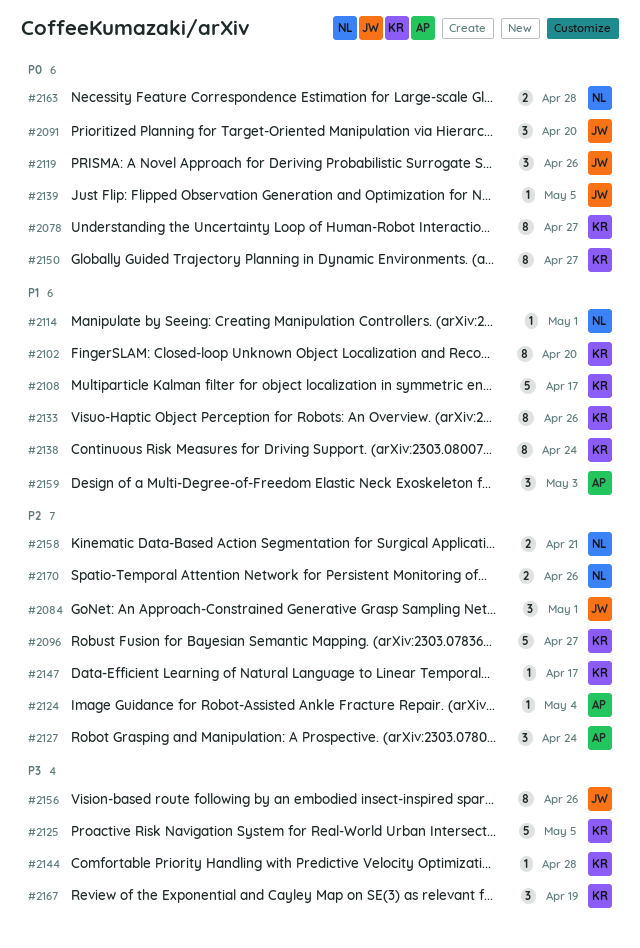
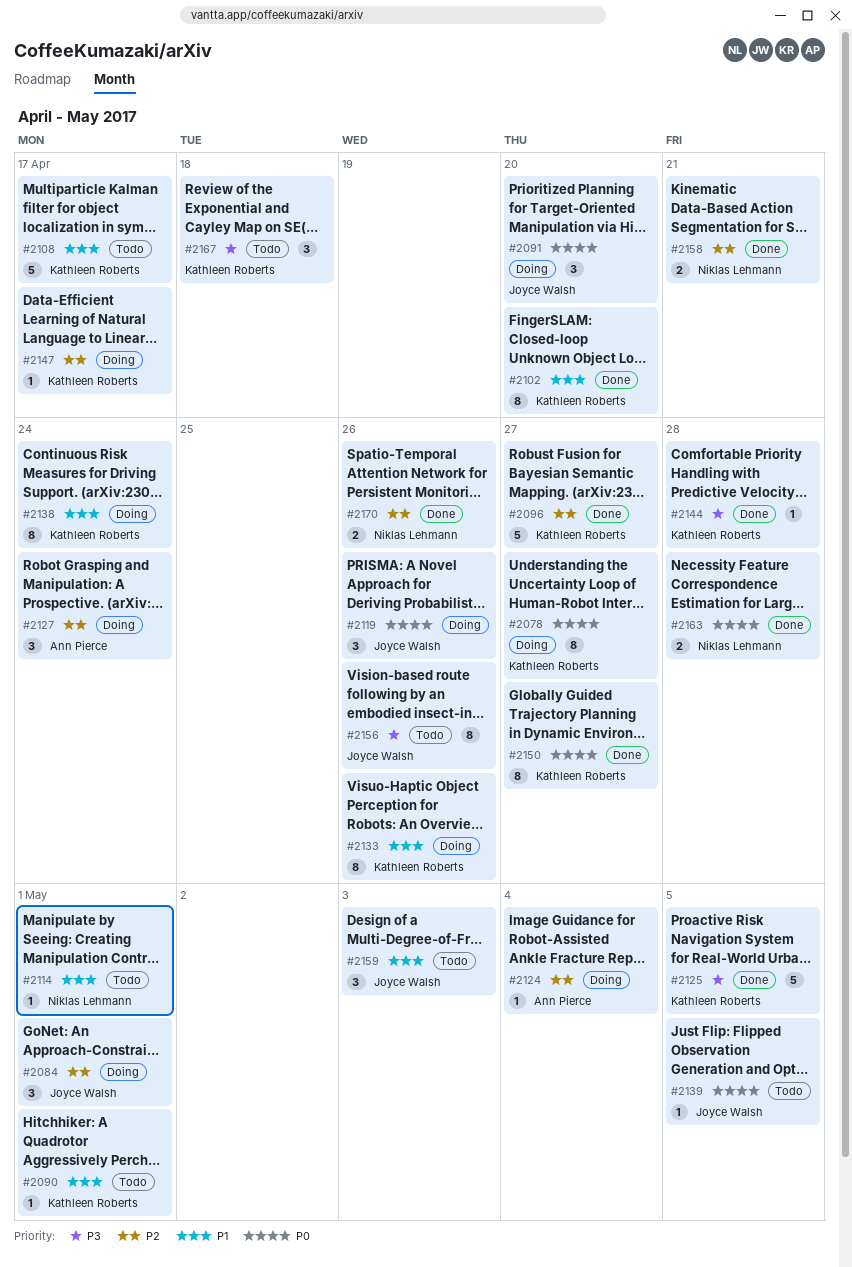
#2090: none -> present
#2159, owner: Ann Pierce -> Joyce Walsh
#2167, due: Apr 19 -> Apr 18

